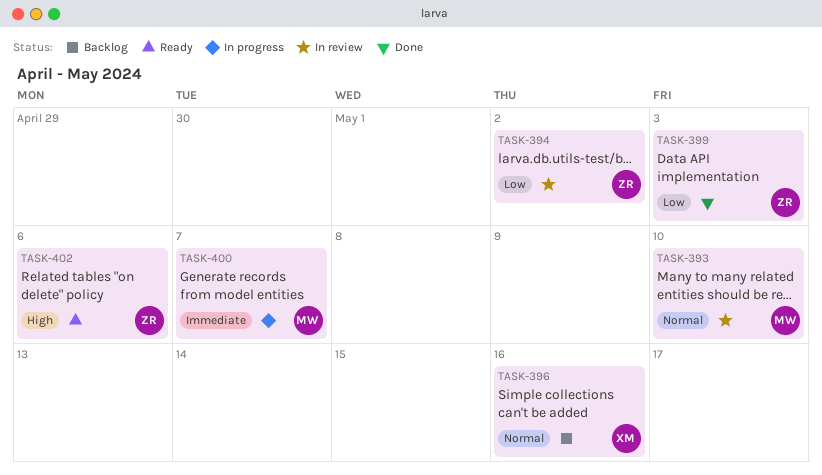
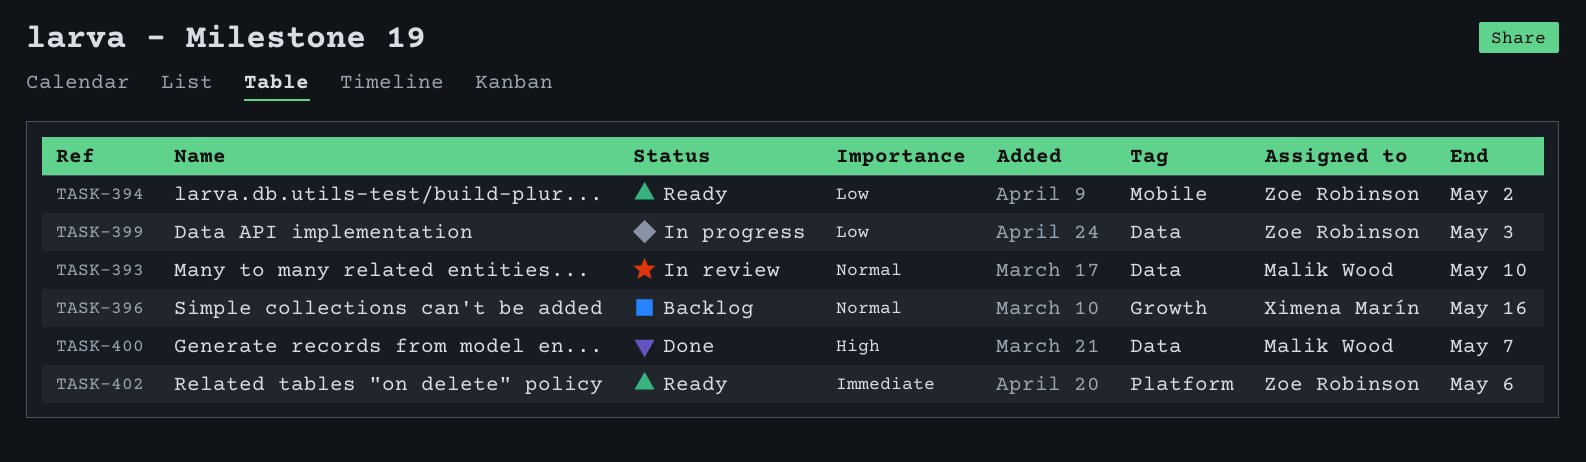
TASK-394, status: In review -> Ready
TASK-399, status: Done -> In progress
TASK-400, status: In progress -> Done
TASK-400, priority: Immediate -> High
TASK-402, priority: High -> Immediate

